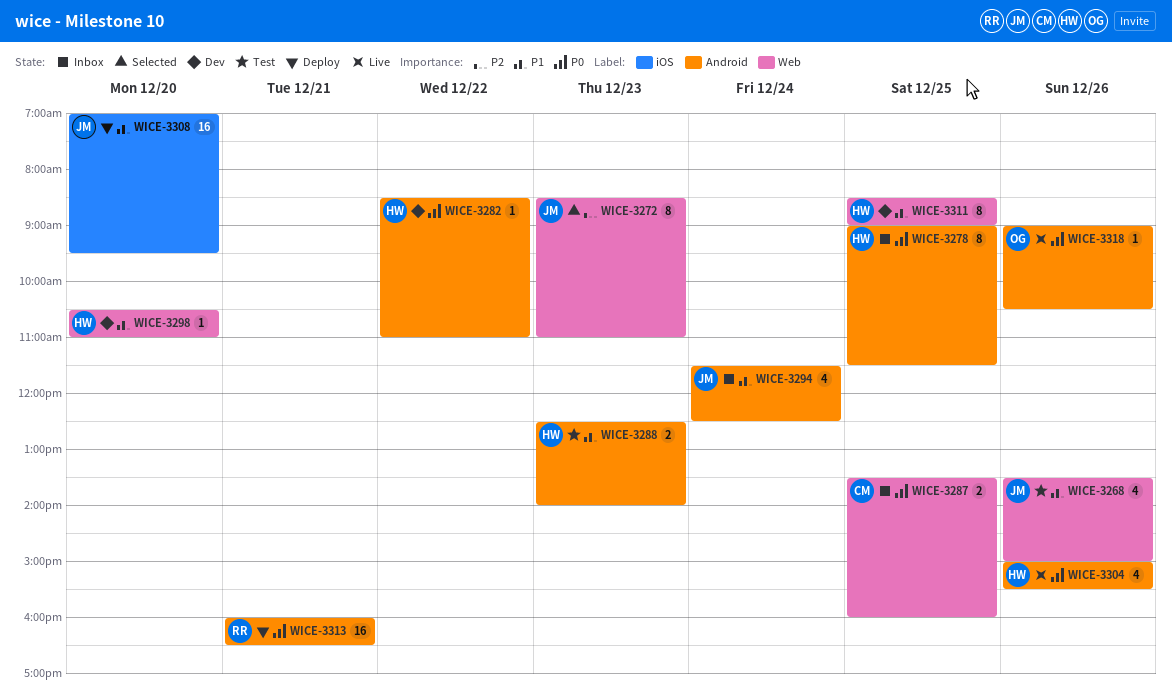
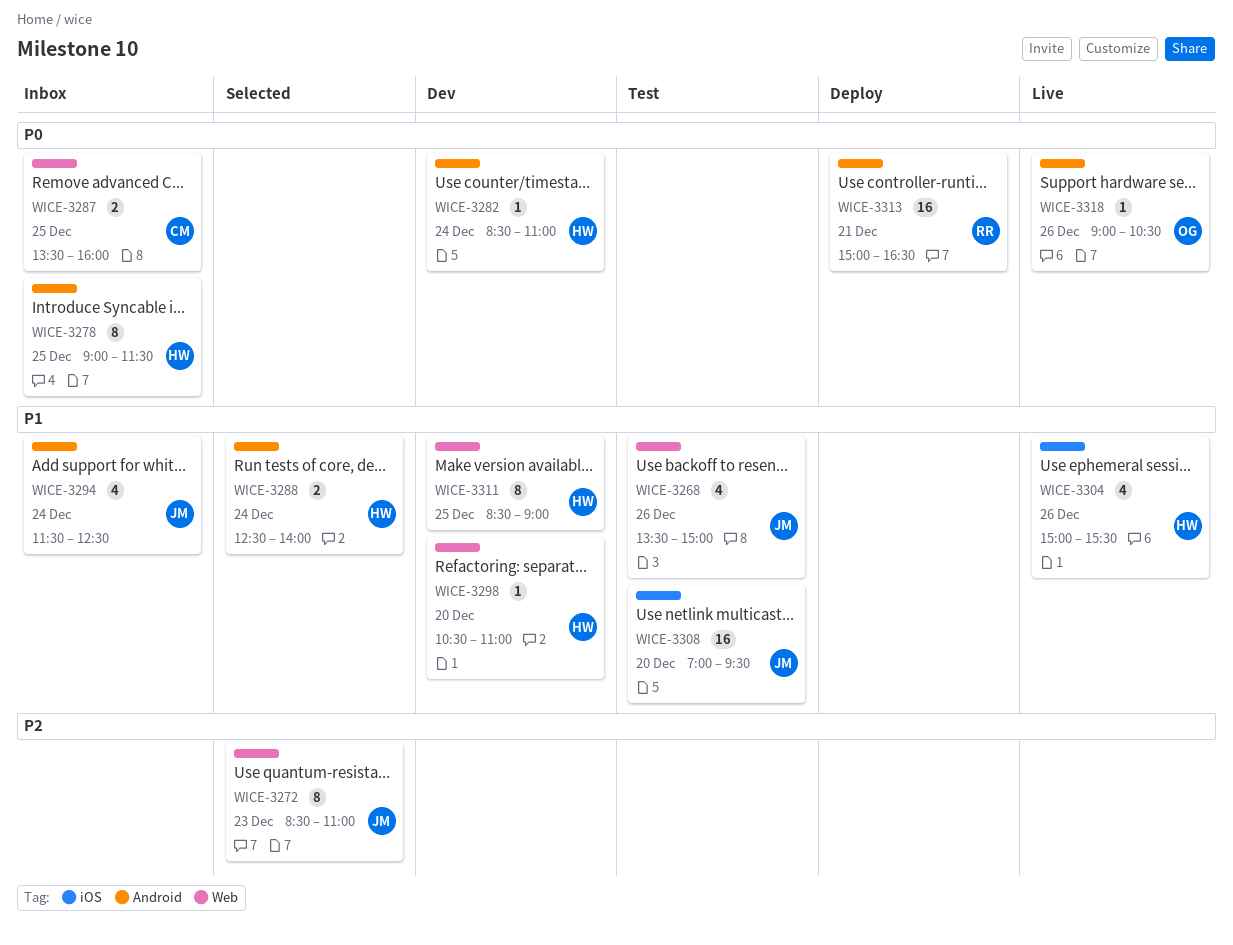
WICE-3282, day: Dec 22 -> Dec 24
WICE-3288, status: Test -> Selected
WICE-3288, day: Dec 23 -> Dec 24
WICE-3304, priority: P0 -> P1
WICE-3304, label: Android -> iOS
WICE-3308, status: Deploy -> Test
WICE-3313, begins: 16:00 -> 15:00

